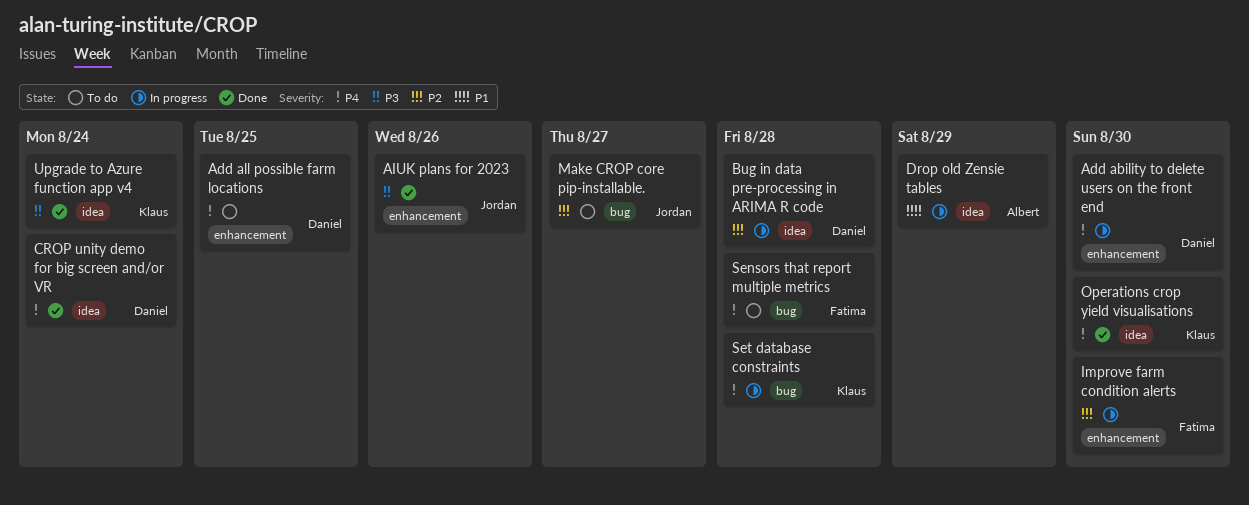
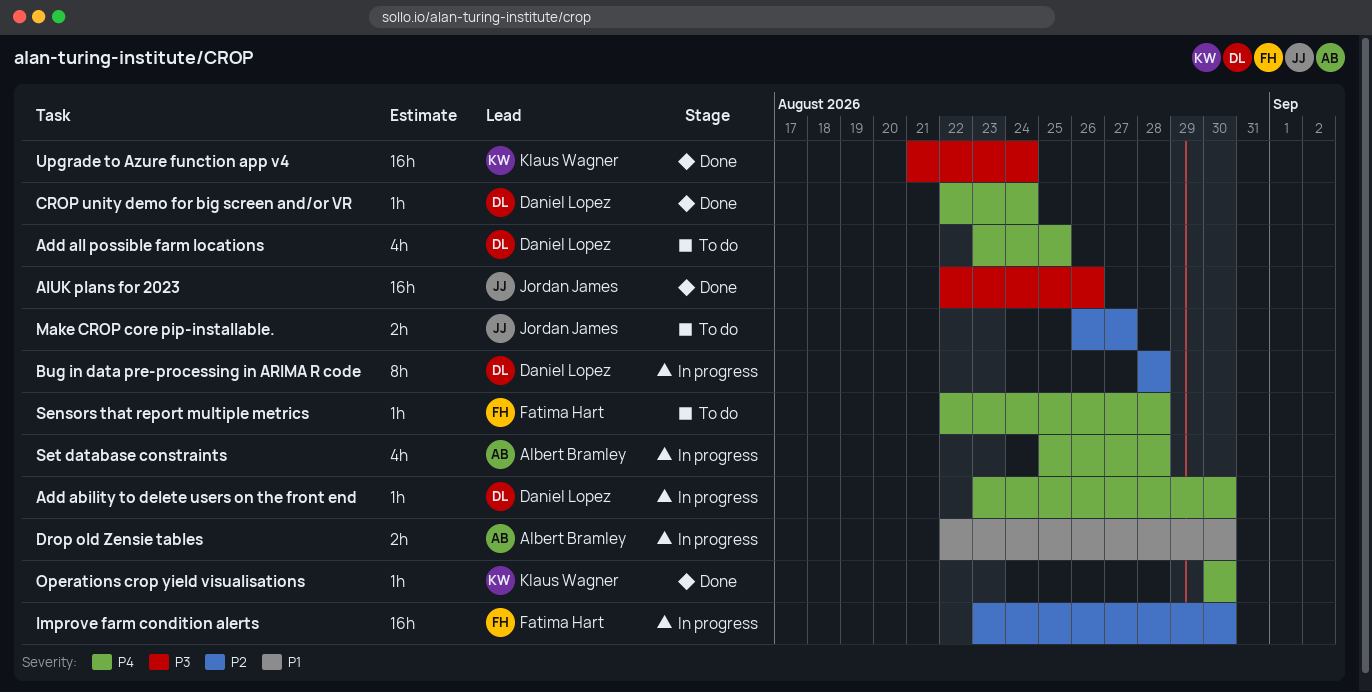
Drop old Zensie tables, due: Aug 29 -> Aug 30
Set database constraints, owner: Klaus Wagner -> Albert Bramley

